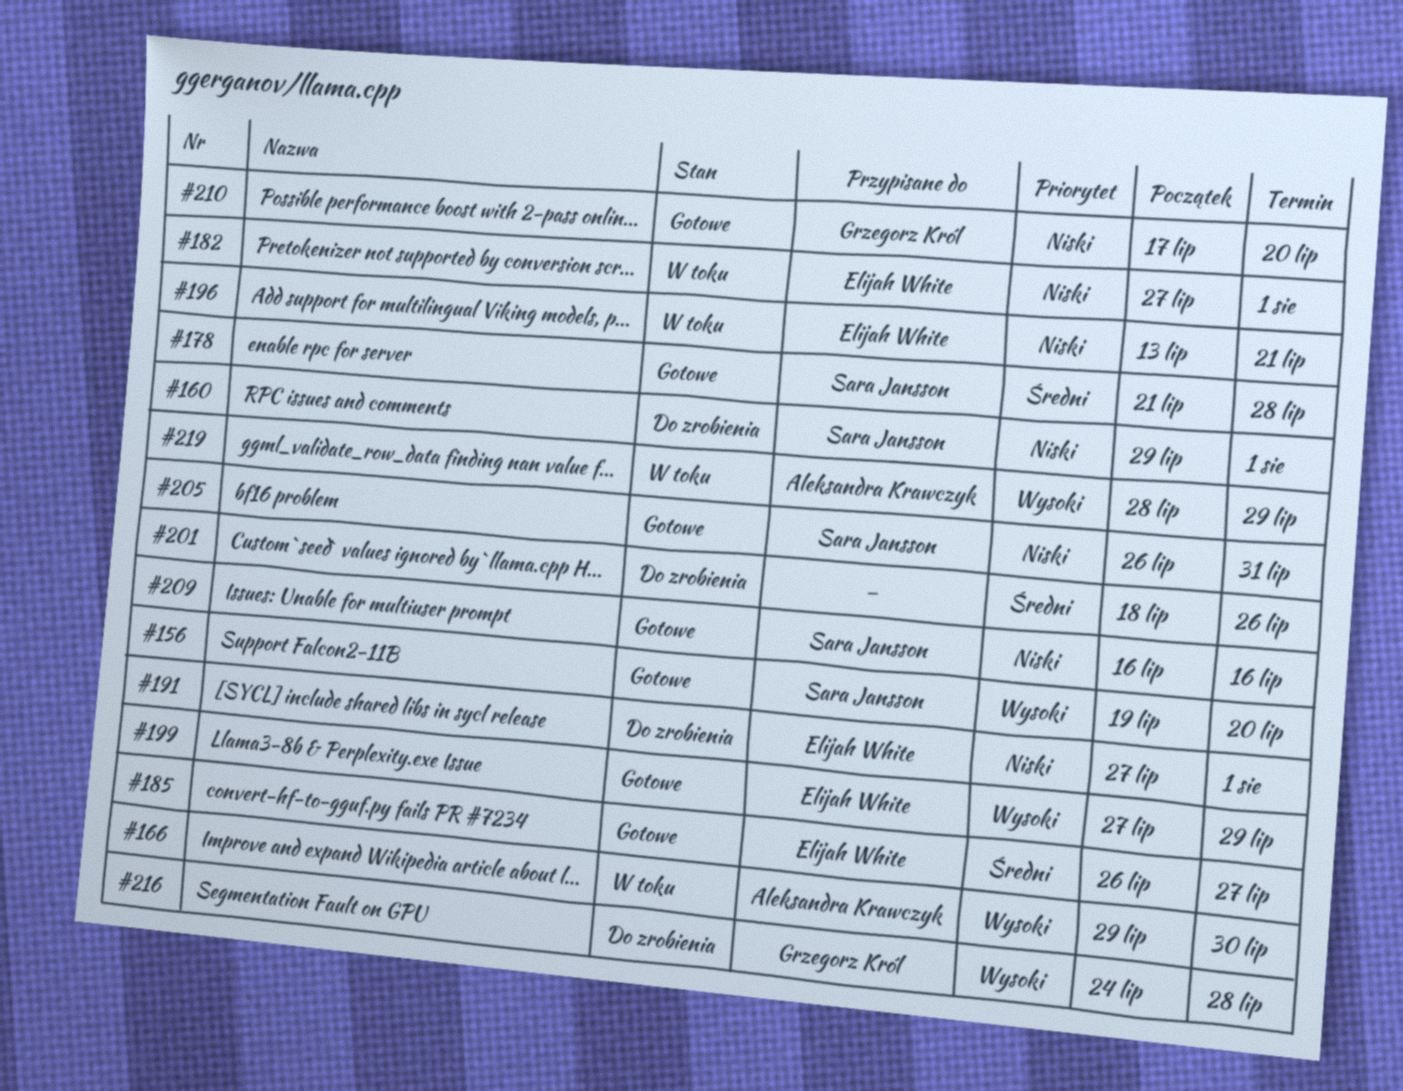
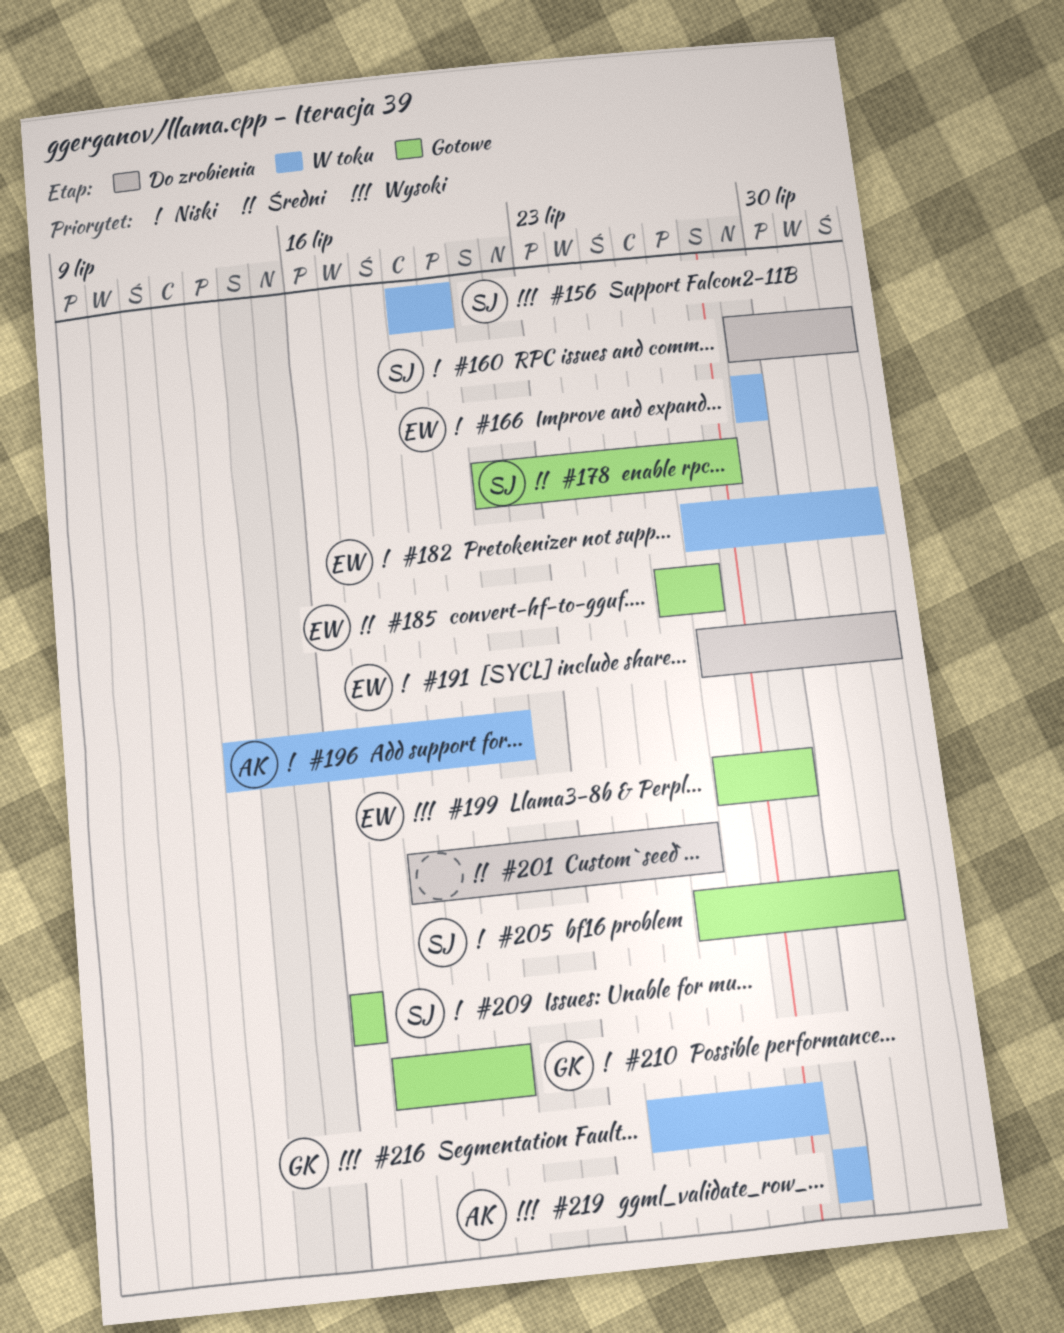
#156, status: Gotowe -> W toku
#166, owner: Aleksandra Krawczyk -> Elijah White
#166, priority: Wysoki -> Niski
#166, due: Jul 30 -> Jul 29
#196, owner: Elijah White -> Aleksandra Krawczyk
#216, status: Do zrobienia -> W toku
#219, start: Jul 28 -> Jul 29

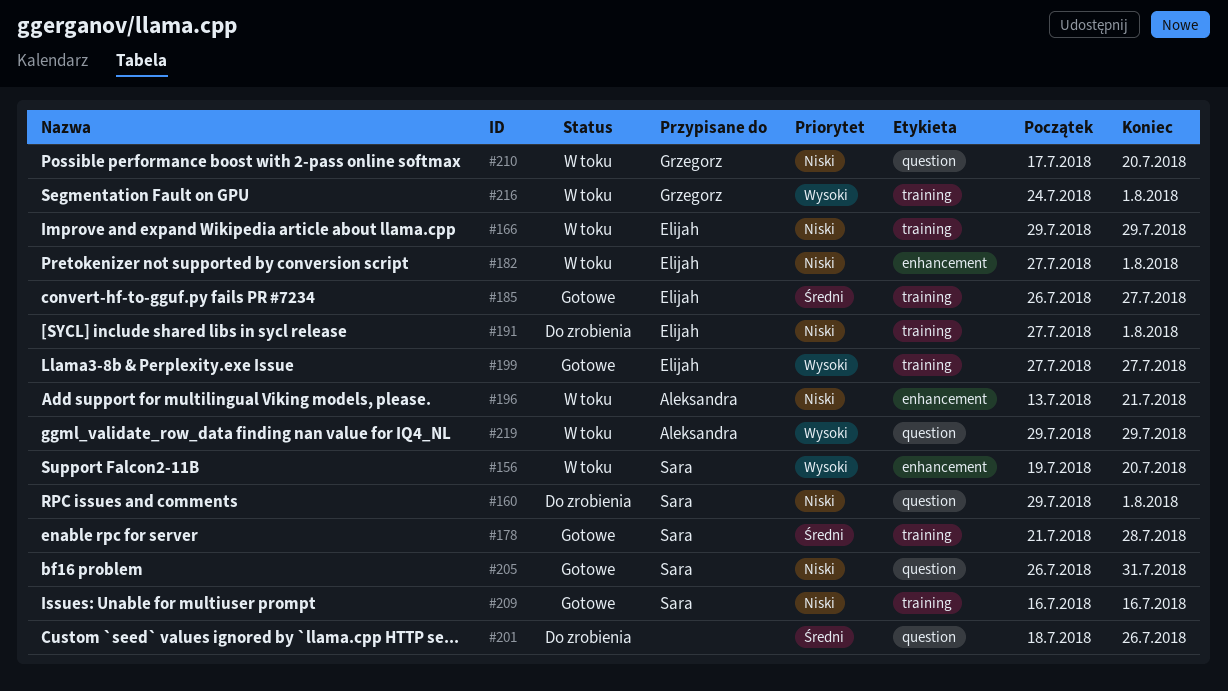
#199, due: Jul 29 -> Jul 27
#210, status: Gotowe -> W toku
#216, due: Jul 28 -> Aug 1

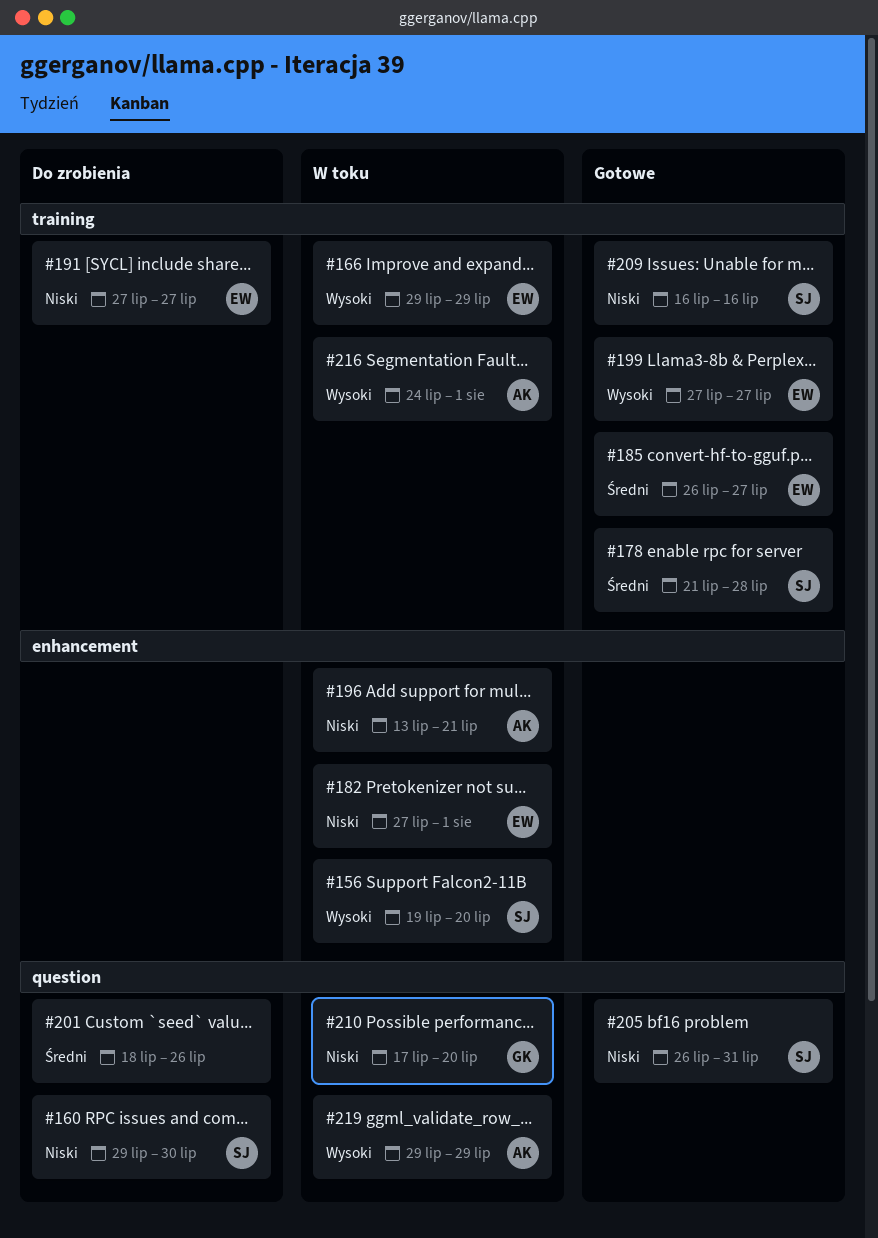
#160, due: Aug 1 -> Jul 30
#166, priority: Niski -> Wysoki
#191, due: Aug 1 -> Jul 27
#216, owner: Grzegorz -> Aleksandra

